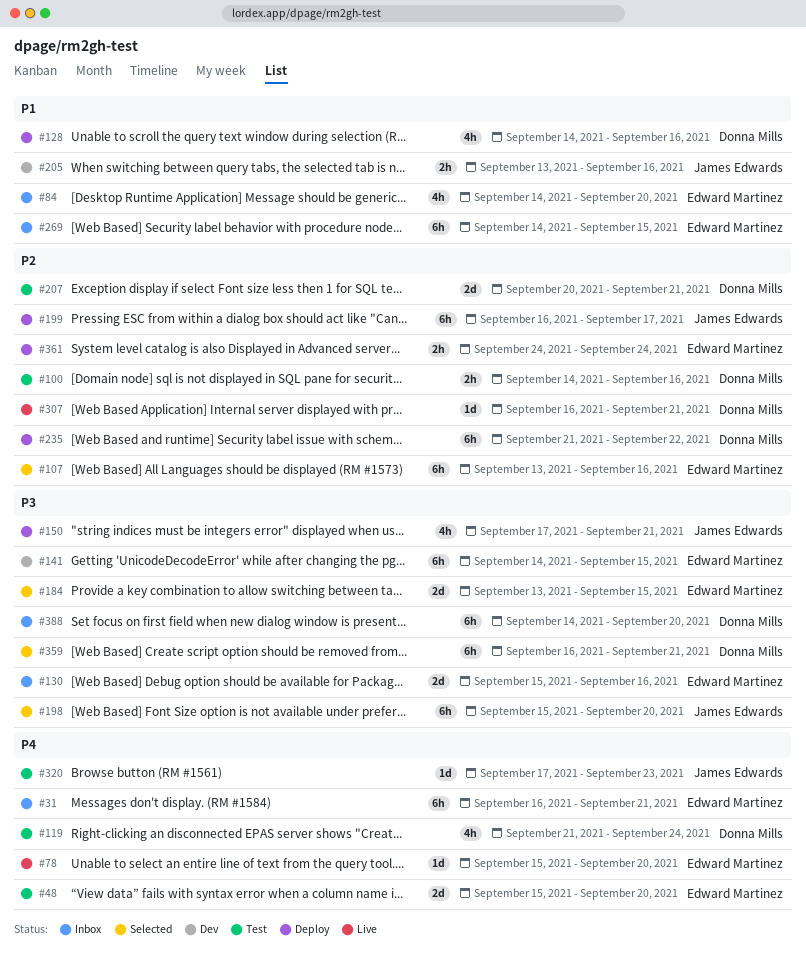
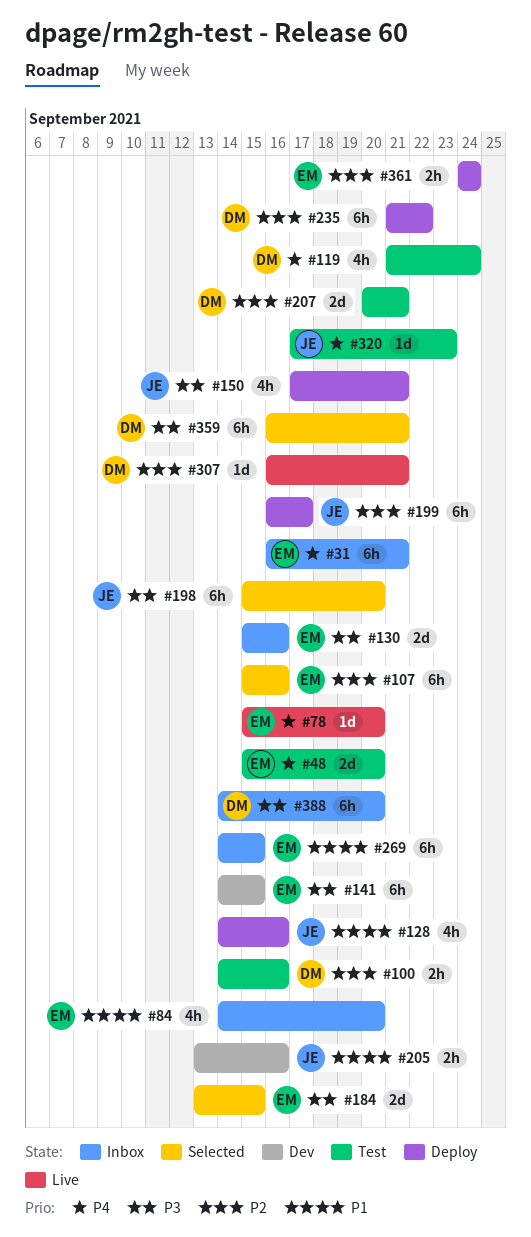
#107, start: Sep 13 -> Sep 15
#128, owner: Donna Mills -> James Edwards

